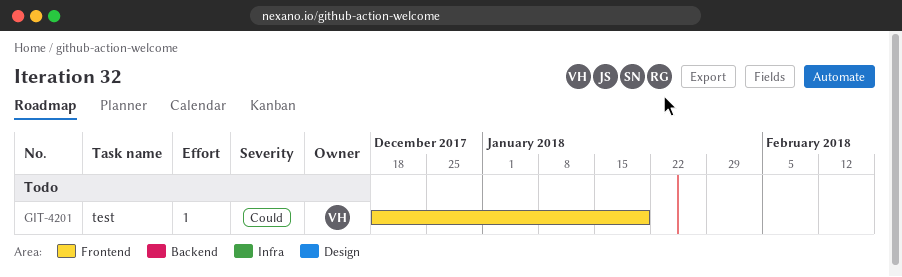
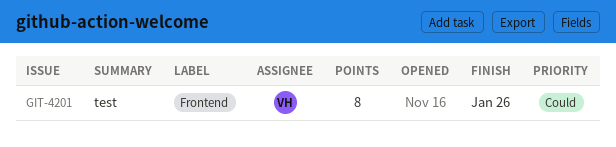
GIT-4201, estimate: 1 -> 8
GIT-4201, due: Jan 19 -> Jan 26

